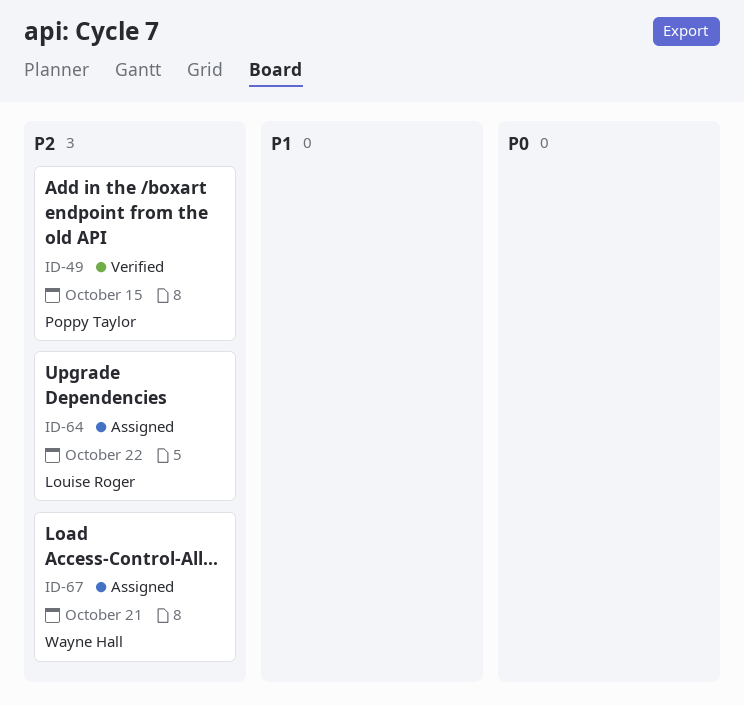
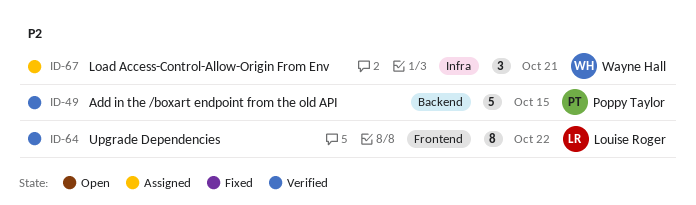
ID-64, status: Assigned -> Verified

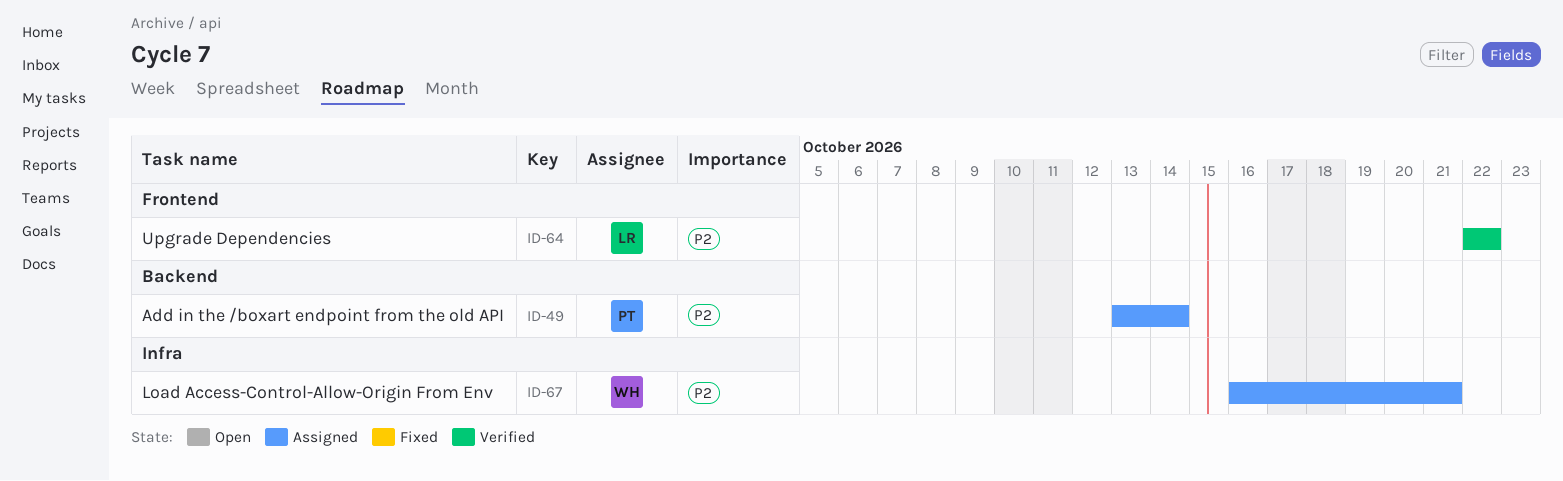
ID-49, status: Verified -> Assigned
ID-49, due: Oct 15 -> Oct 14

